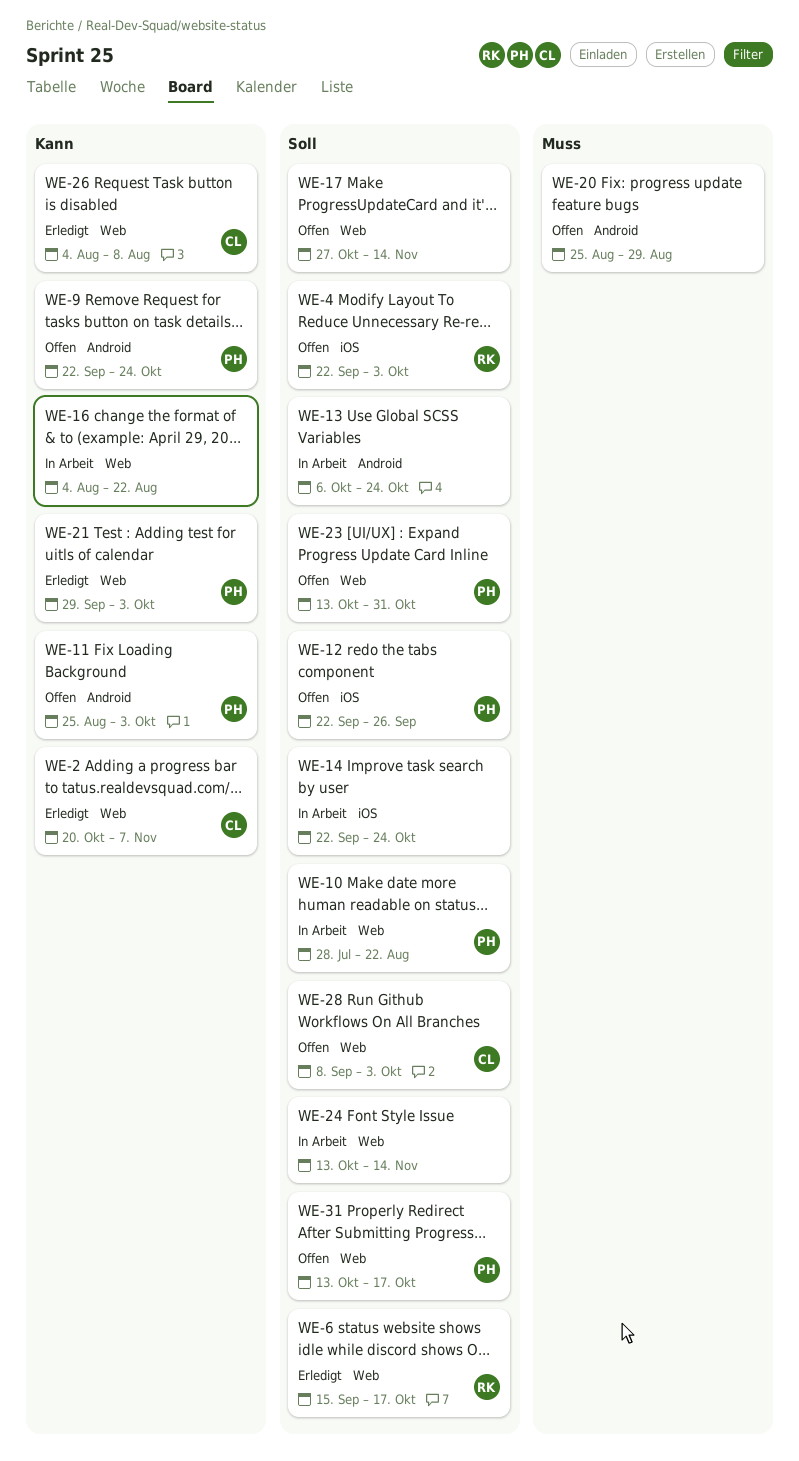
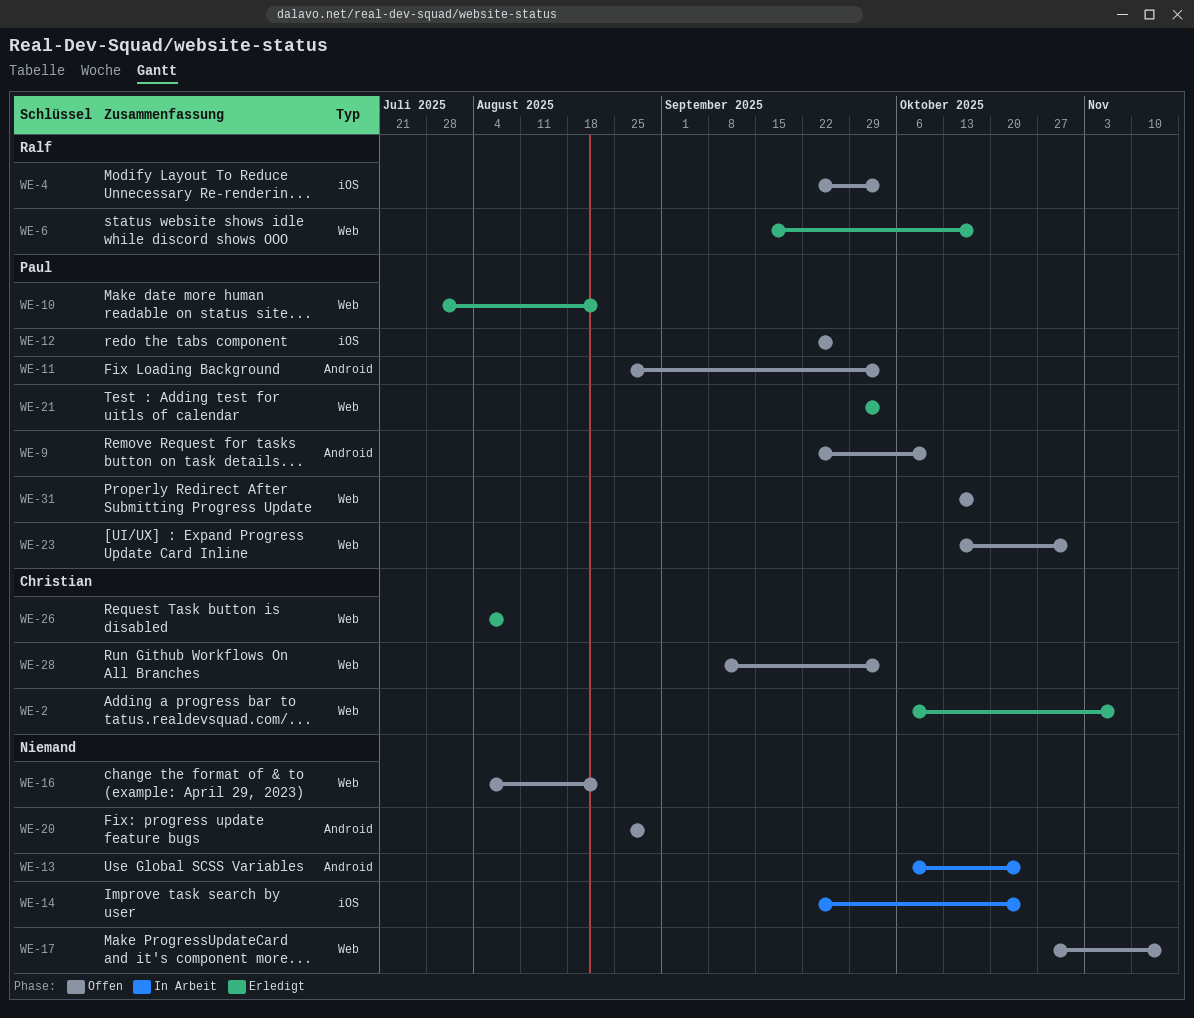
WE-2, start: Oct 20 -> Oct 6
WE-9, due: Oct 24 -> Oct 10
WE-10, status: In Arbeit -> Erledigt
WE-16, status: In Arbeit -> Offen
WE-24: present -> none

